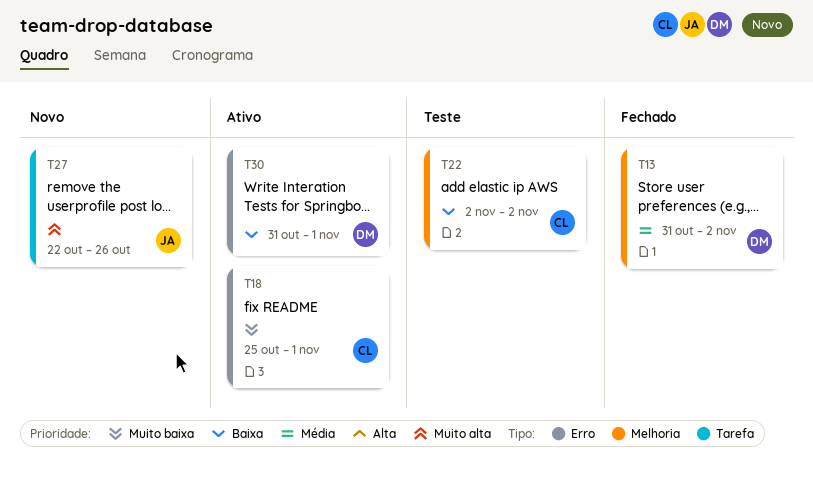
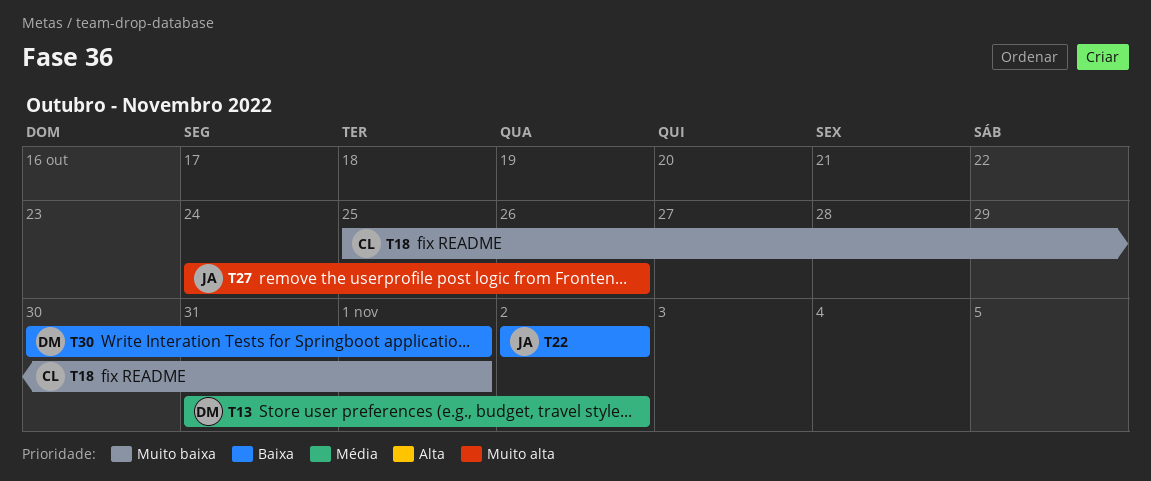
T22, owner: CL -> JA
T27, start: Oct 22 -> Oct 24
T30, start: Oct 31 -> Oct 30

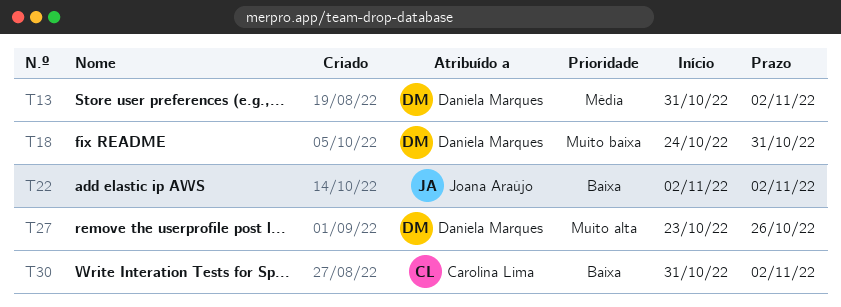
T18, owner: Carolina Lima -> Daniela Marques
T18, start: Oct 25 -> Oct 24
T18, due: Nov 1 -> Oct 31
T27, owner: Joana Araújo -> Daniela Marques
T27, start: Oct 24 -> Oct 23
T30, owner: Daniela Marques -> Carolina Lima
T30, start: Oct 30 -> Oct 31
T30, due: Nov 1 -> Nov 2

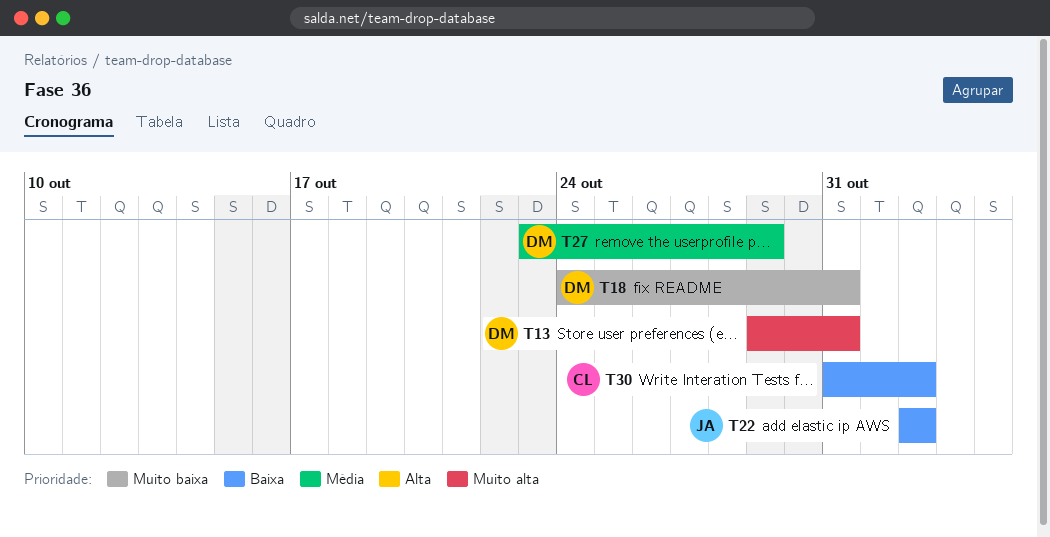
T13, priority: Média -> Muito alta
T13, start: Oct 31 -> Oct 29
T13, due: Nov 2 -> Oct 31
T27, priority: Muito alta -> Média
T27, due: Oct 26 -> Oct 29

